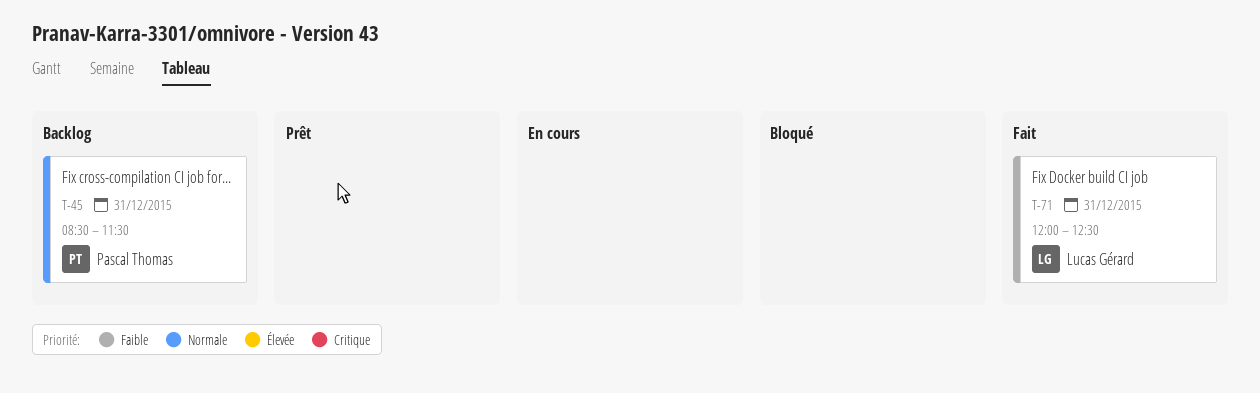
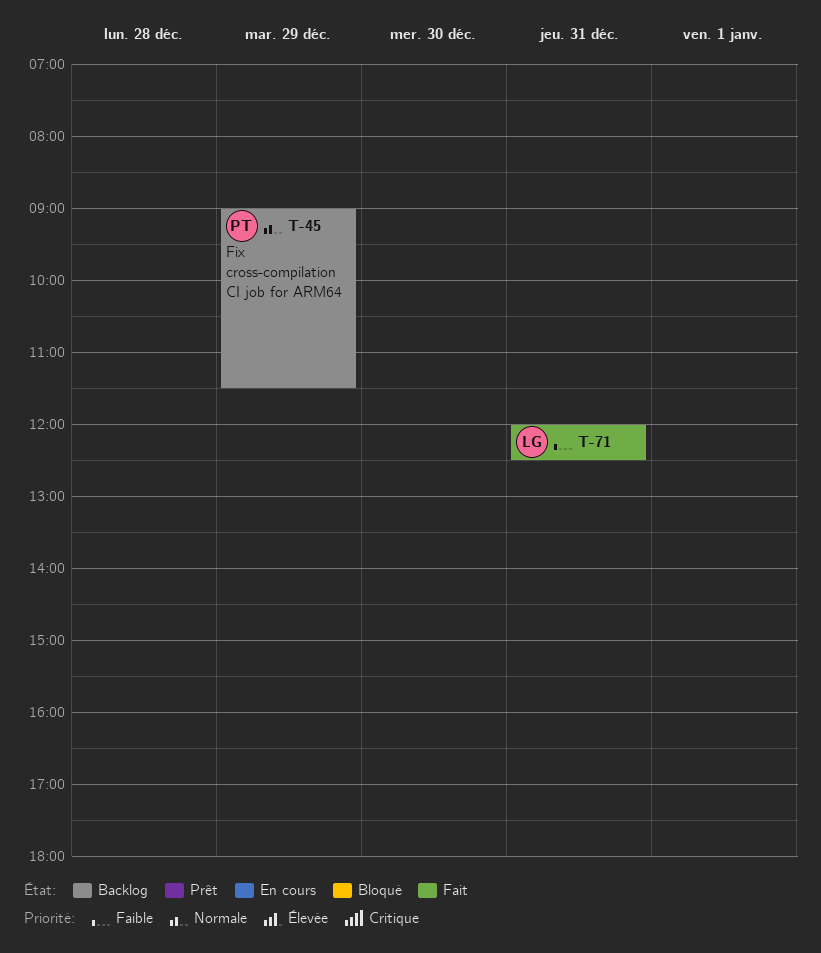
T-45, day: Dec 31 -> Dec 29
T-45, begins: 08:30 -> 09:00

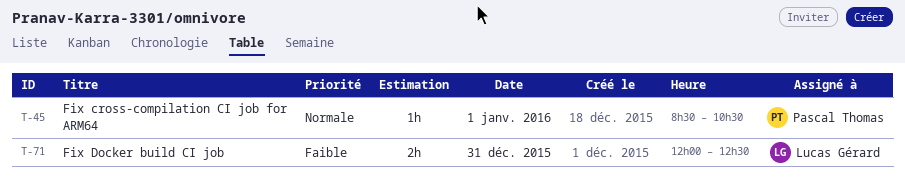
T-45, day: Dec 29 -> Jan 1
T-45, begins: 09:00 -> 08:30
T-45, ends: 11:30 -> 10:30

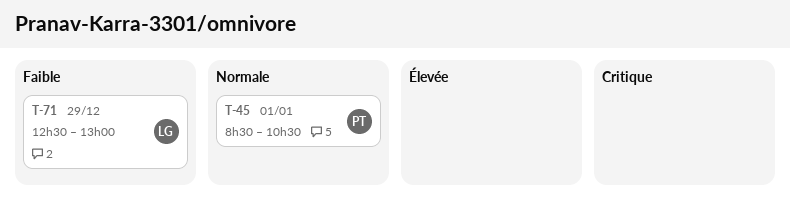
T-71, day: Dec 31 -> Dec 29
T-71, begins: 12:00 -> 12:30
T-71, ends: 12:30 -> 13:00

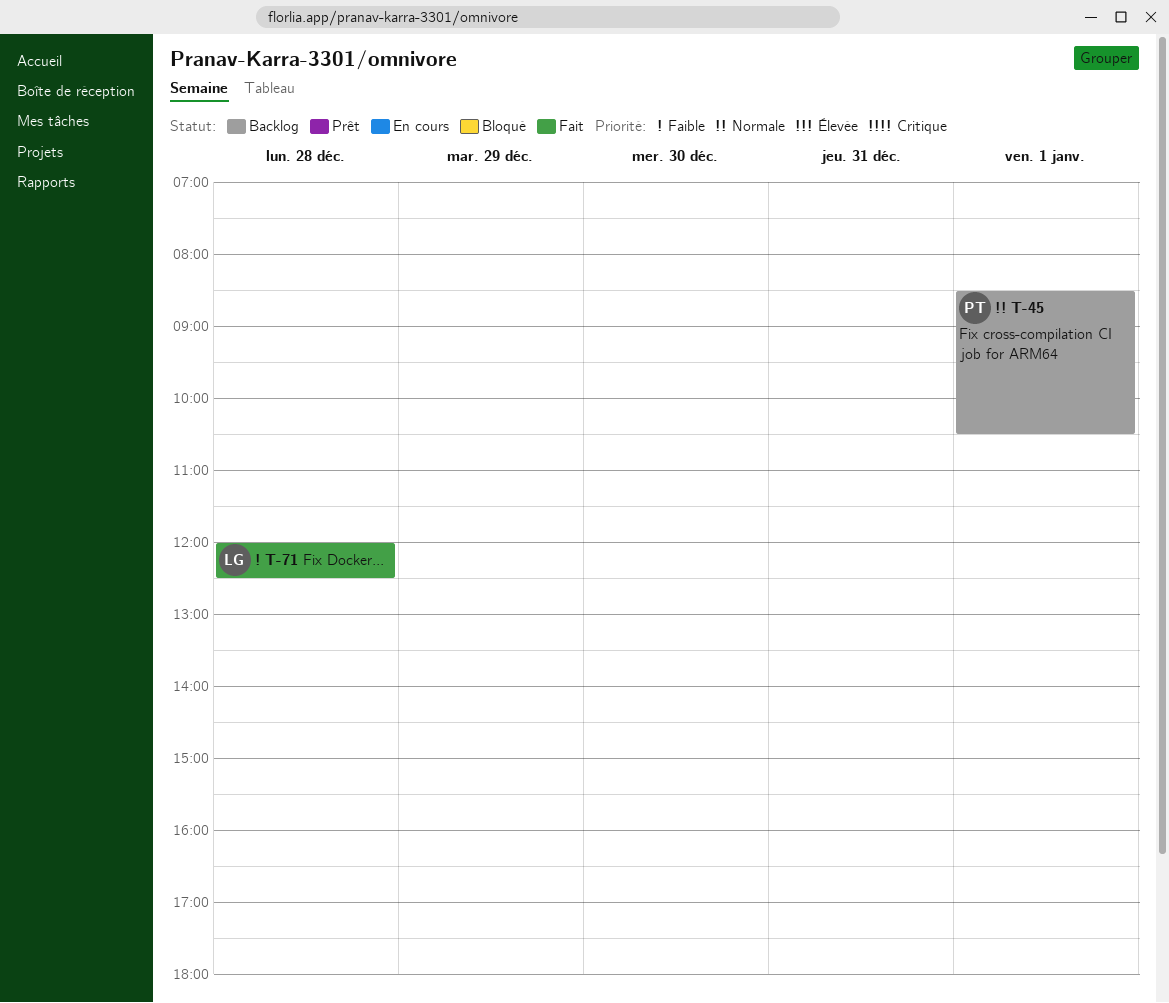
T-71, day: Dec 29 -> Dec 28
T-71, begins: 12:30 -> 12:00
T-71, ends: 13:00 -> 12:30

